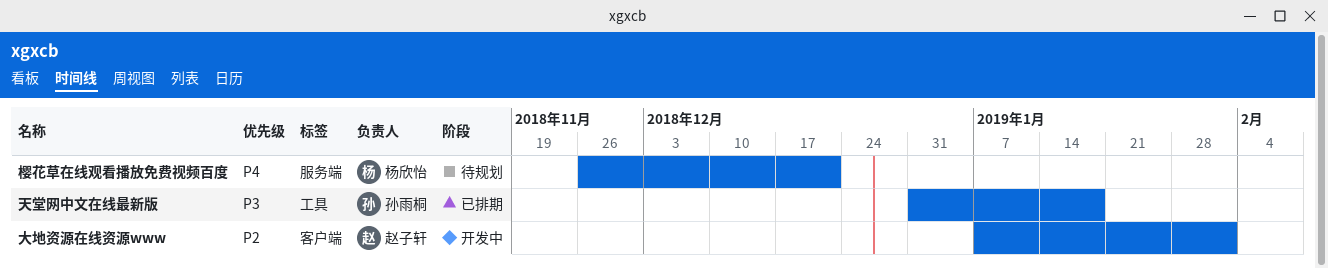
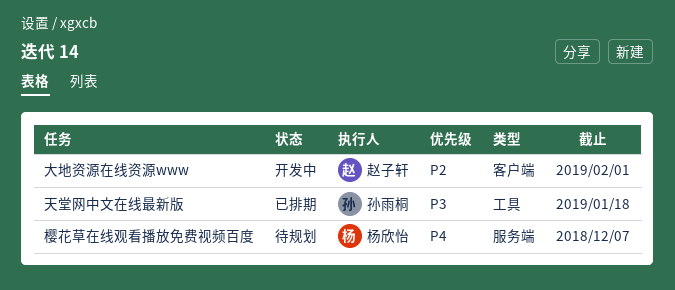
樱花草在线观看播放免费视频百度, due: Dec 21 -> Dec 7

